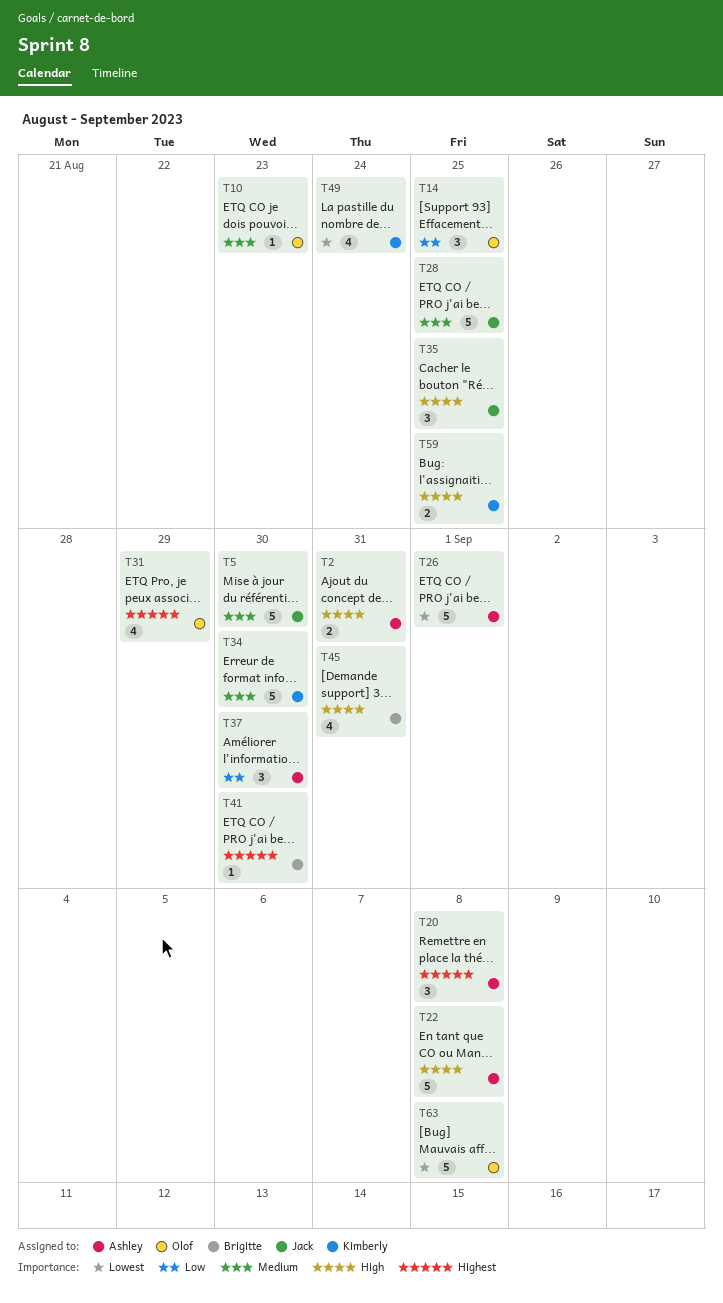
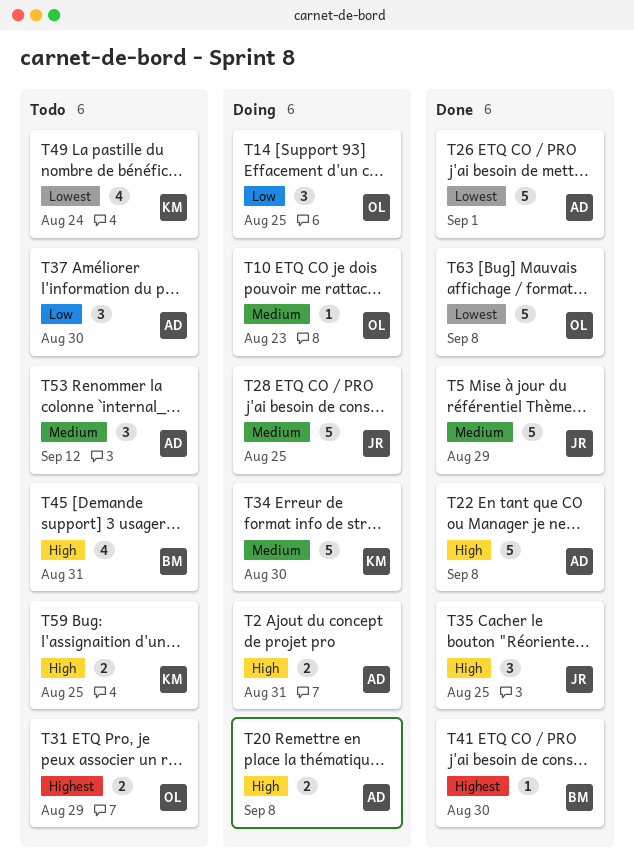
T5, due: Aug 30 -> Aug 29
T20, priority: Highest -> High
T20, estimate: 3 -> 2
T31, estimate: 4 -> 2
T53: none -> present

